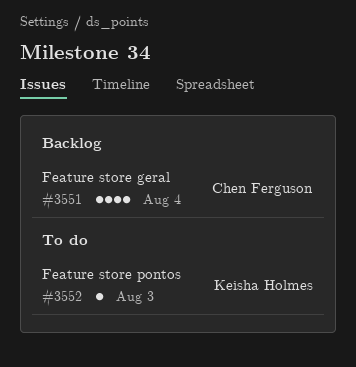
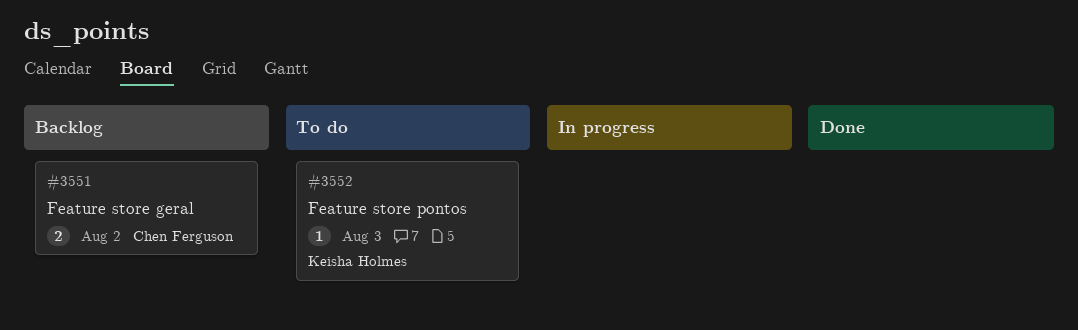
#3551, estimate: 4 -> 2
#3551, due: Aug 4 -> Aug 2

